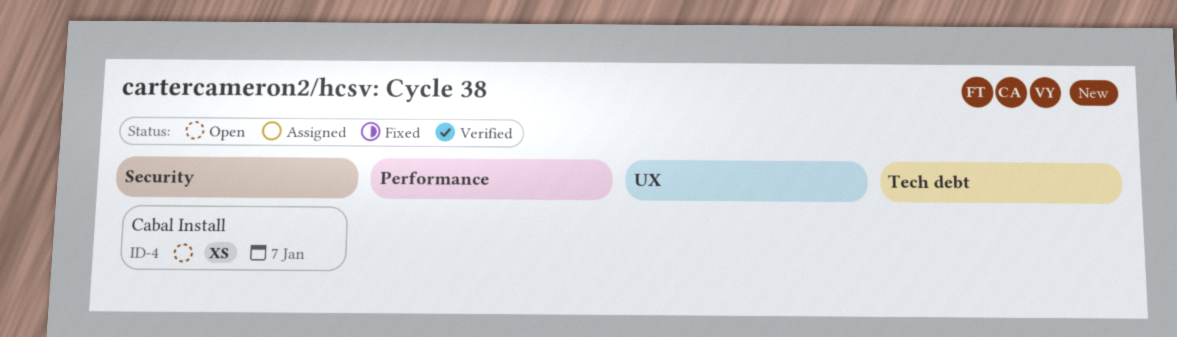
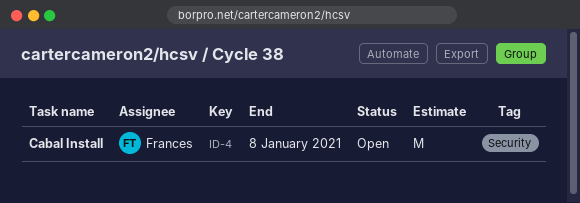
ID-4, estimate: XS -> M
ID-4, due: Jan 7 -> Jan 8

